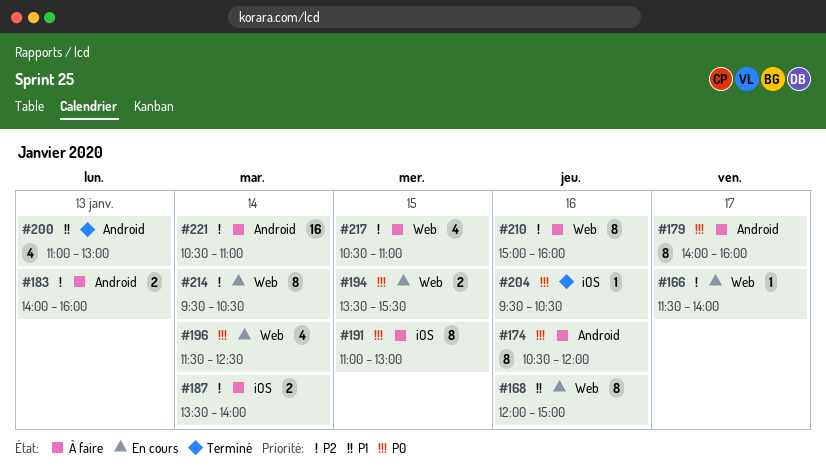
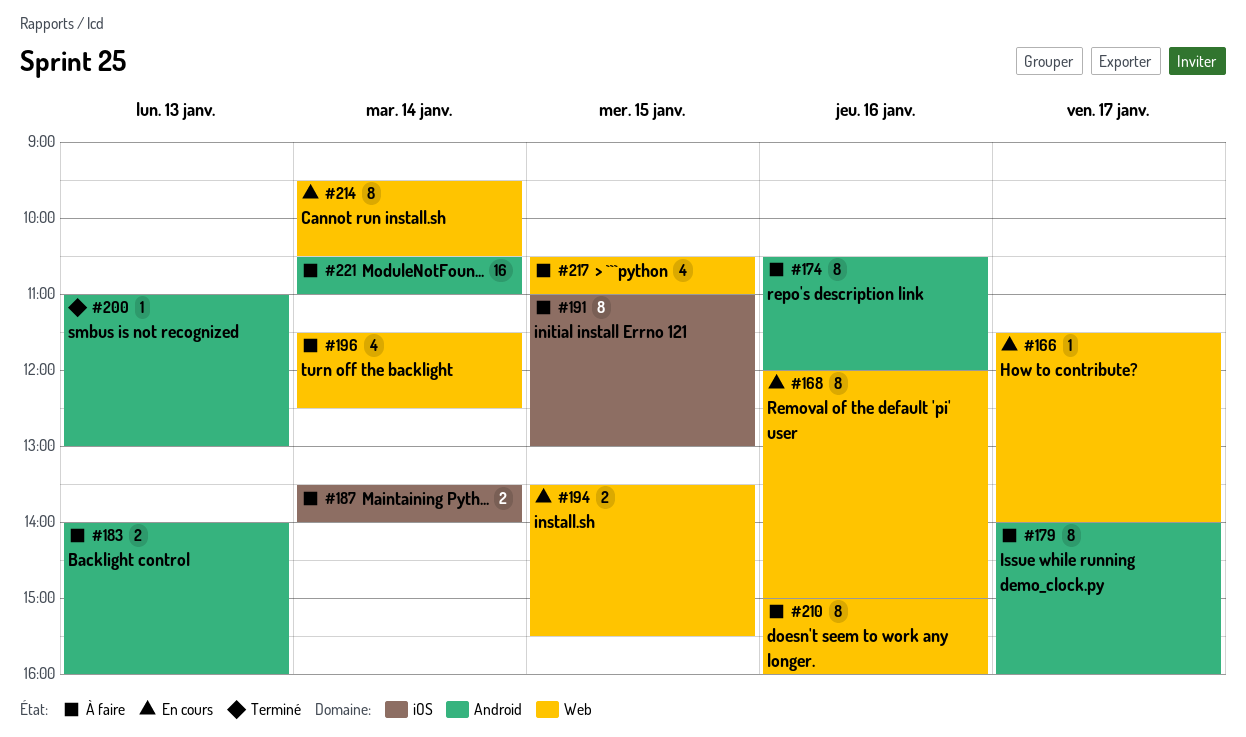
#196, status: En cours -> À faire
#200, estimate: 4 -> 1
#204: present -> none

